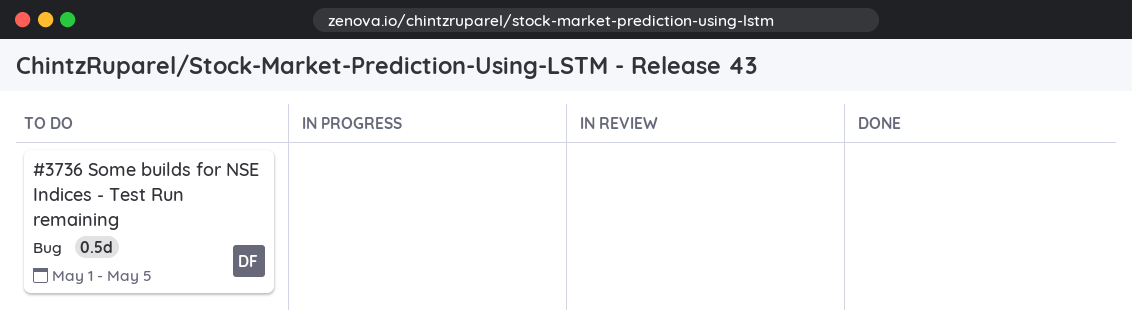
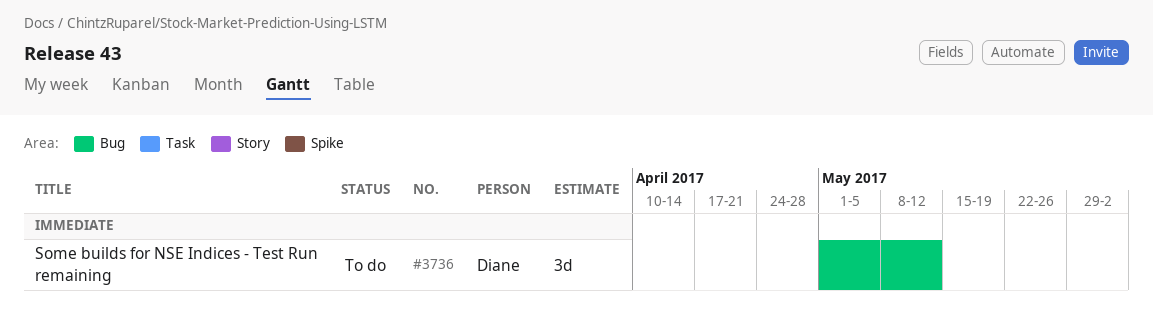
#3736, estimate: 0.5d -> 3d
#3736, due: May 5 -> May 12

